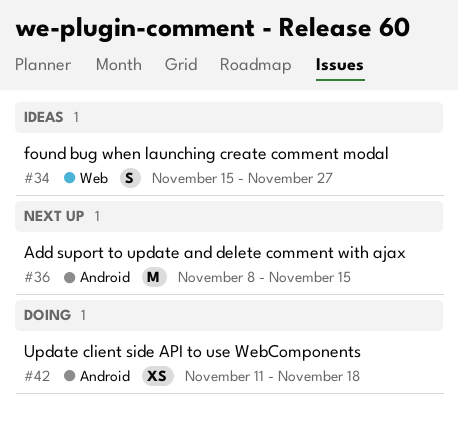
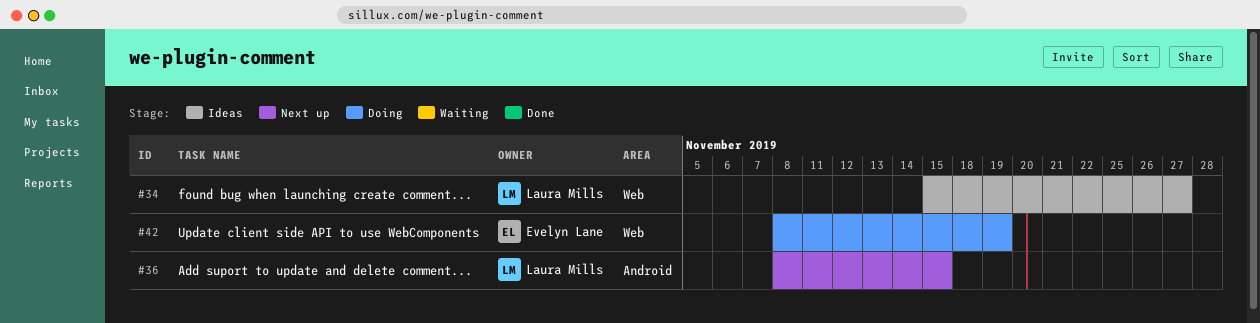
#42, label: Android -> Web
#42, start: Nov 11 -> Nov 8
#42, due: Nov 18 -> Nov 19

